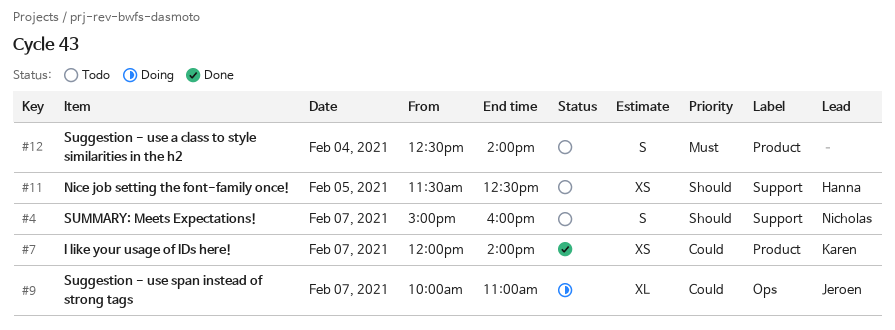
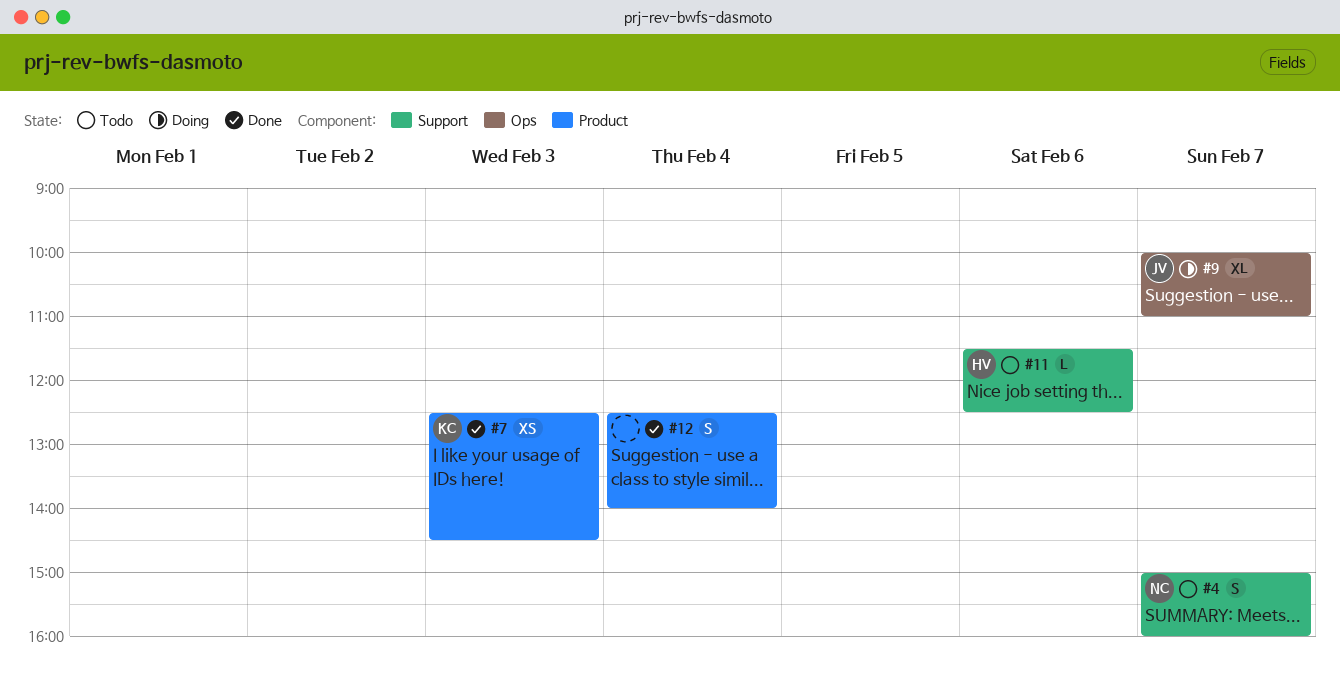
#7, day: Feb 7 -> Feb 3
#7, begins: 12:00 -> 12:30
#7, ends: 14:00 -> 14:30
#11, estimate: XS -> L
#11, day: Feb 5 -> Feb 6
#12, status: Todo -> Done

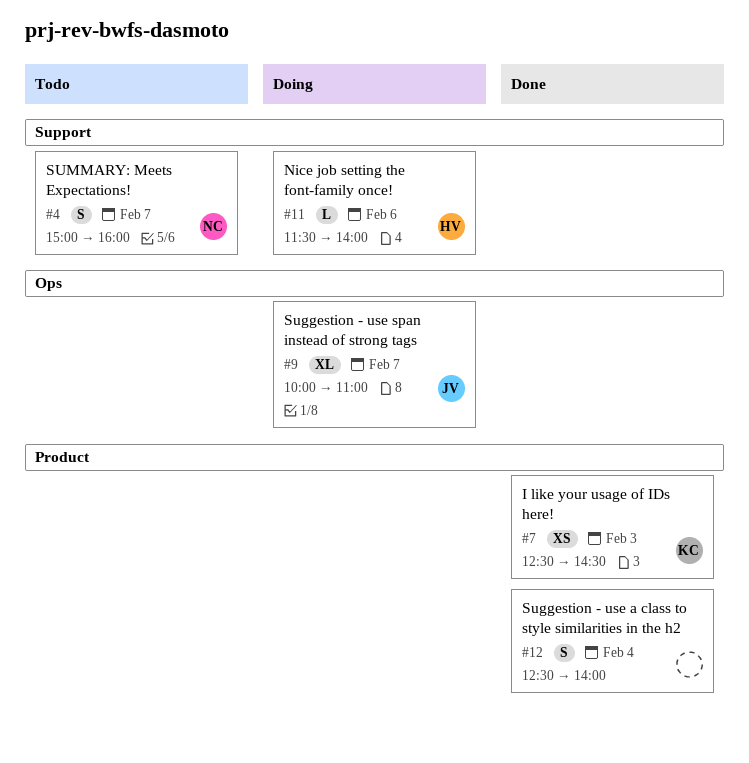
#11, status: Todo -> Doing
#11, ends: 12:30 -> 14:00

